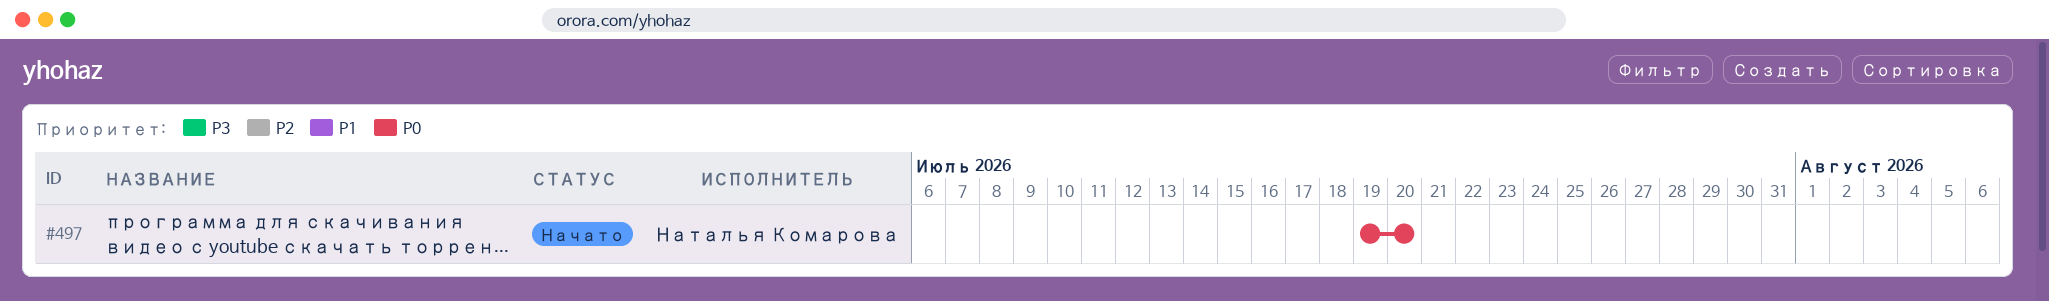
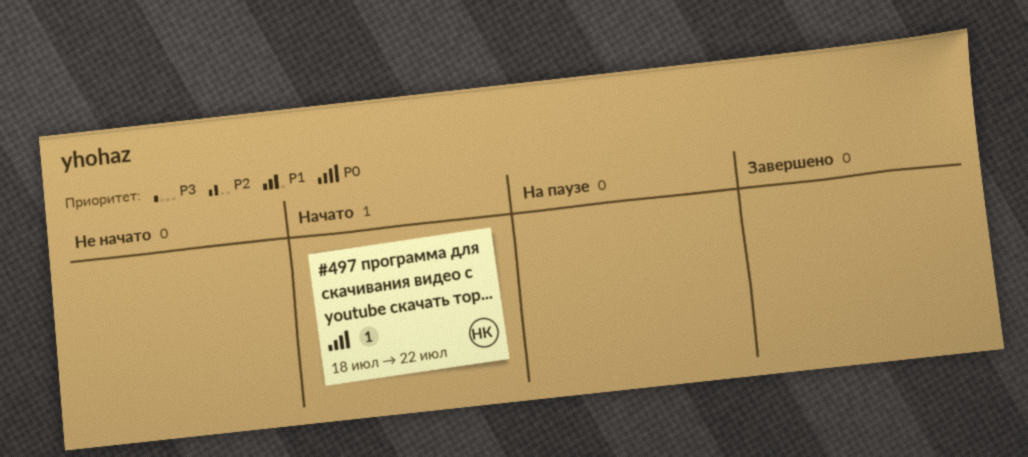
#497, start: Jul 19 -> Jul 18
#497, due: Jul 20 -> Jul 22

